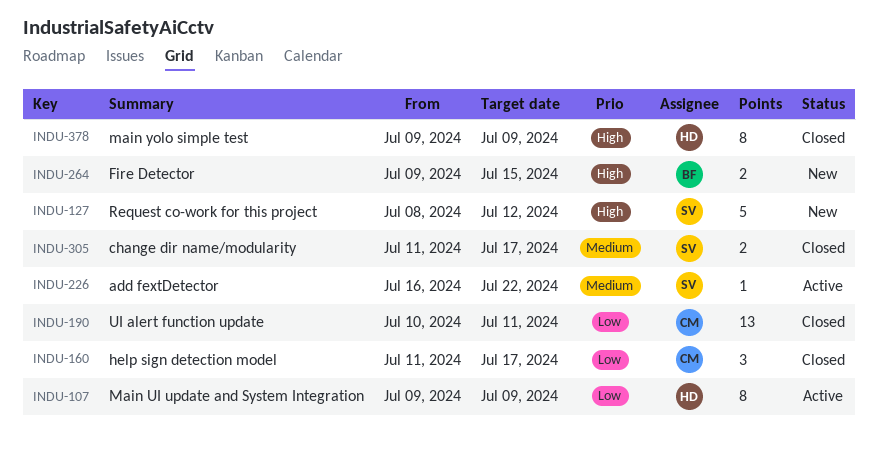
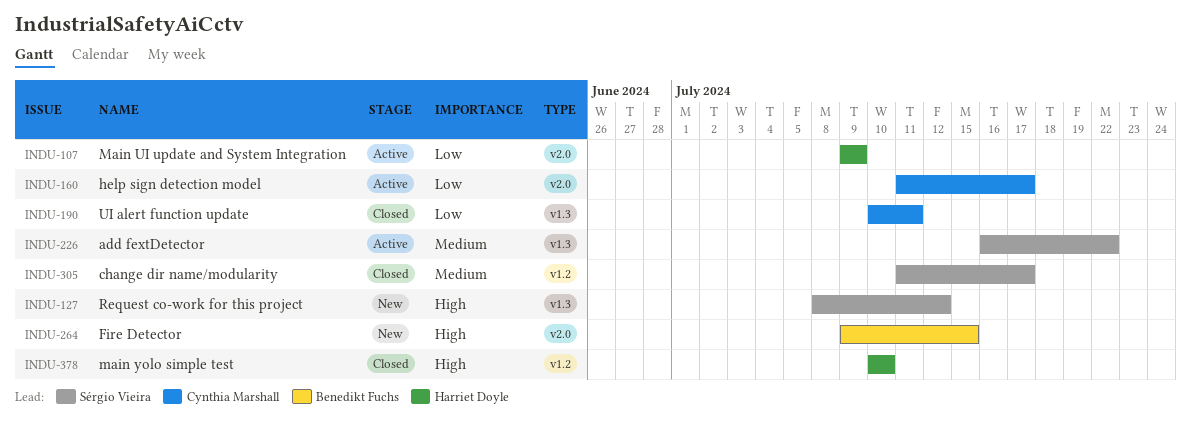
INDU-160, status: Closed -> Active
INDU-378, start: Jul 9 -> Jul 10
INDU-378, due: Jul 9 -> Jul 10

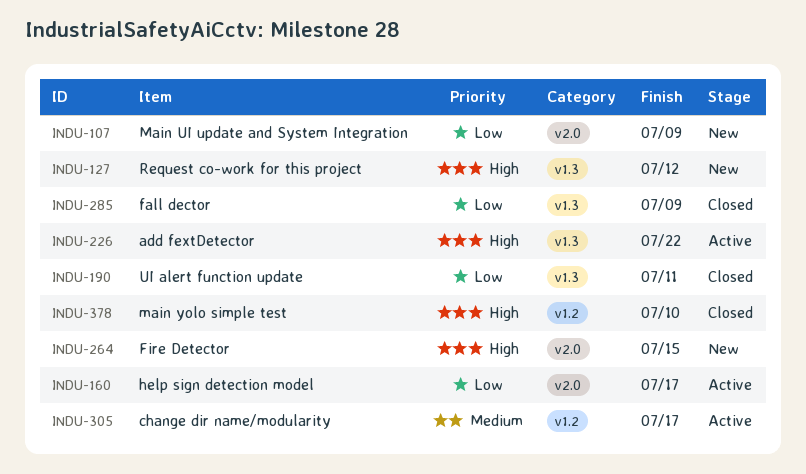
INDU-107, status: Active -> New
INDU-226, priority: Medium -> High
INDU-285: none -> present
INDU-305, status: Closed -> Active

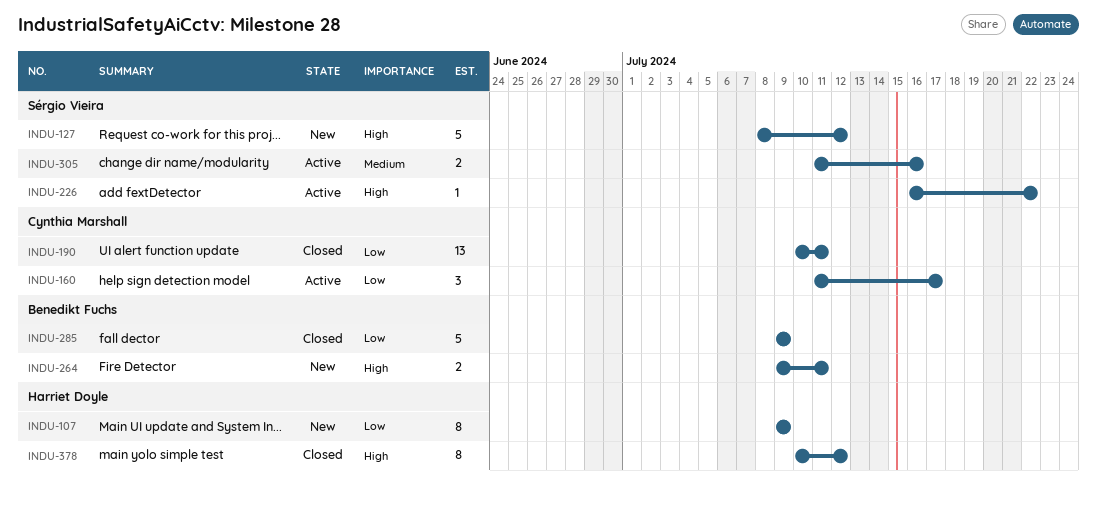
INDU-264, due: Jul 15 -> Jul 11
INDU-305, due: Jul 17 -> Jul 16
INDU-378, due: Jul 10 -> Jul 12

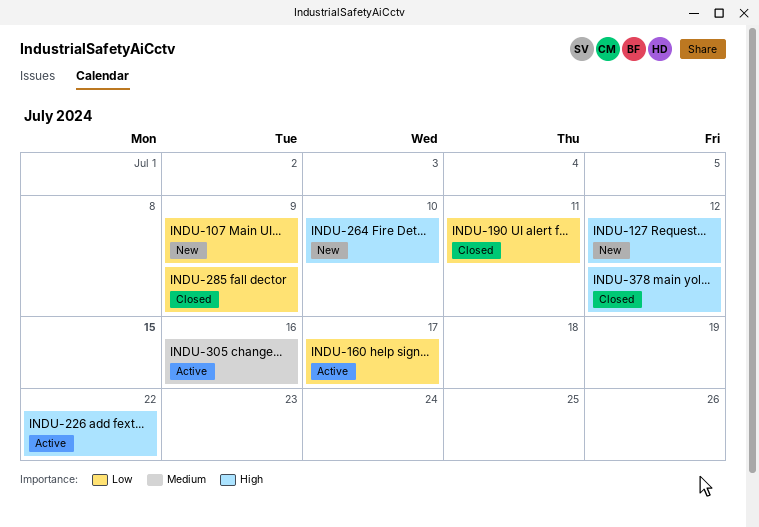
INDU-264, due: Jul 11 -> Jul 10

